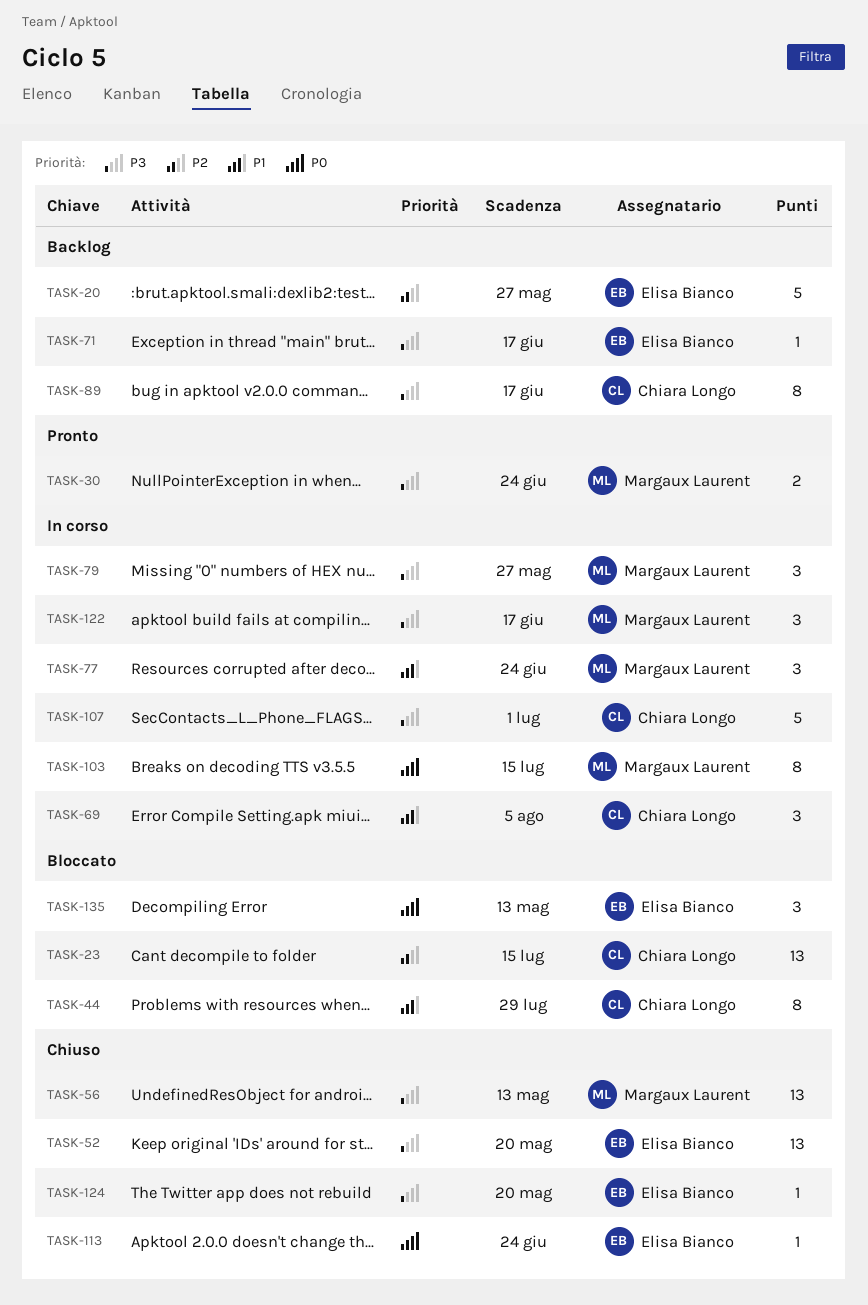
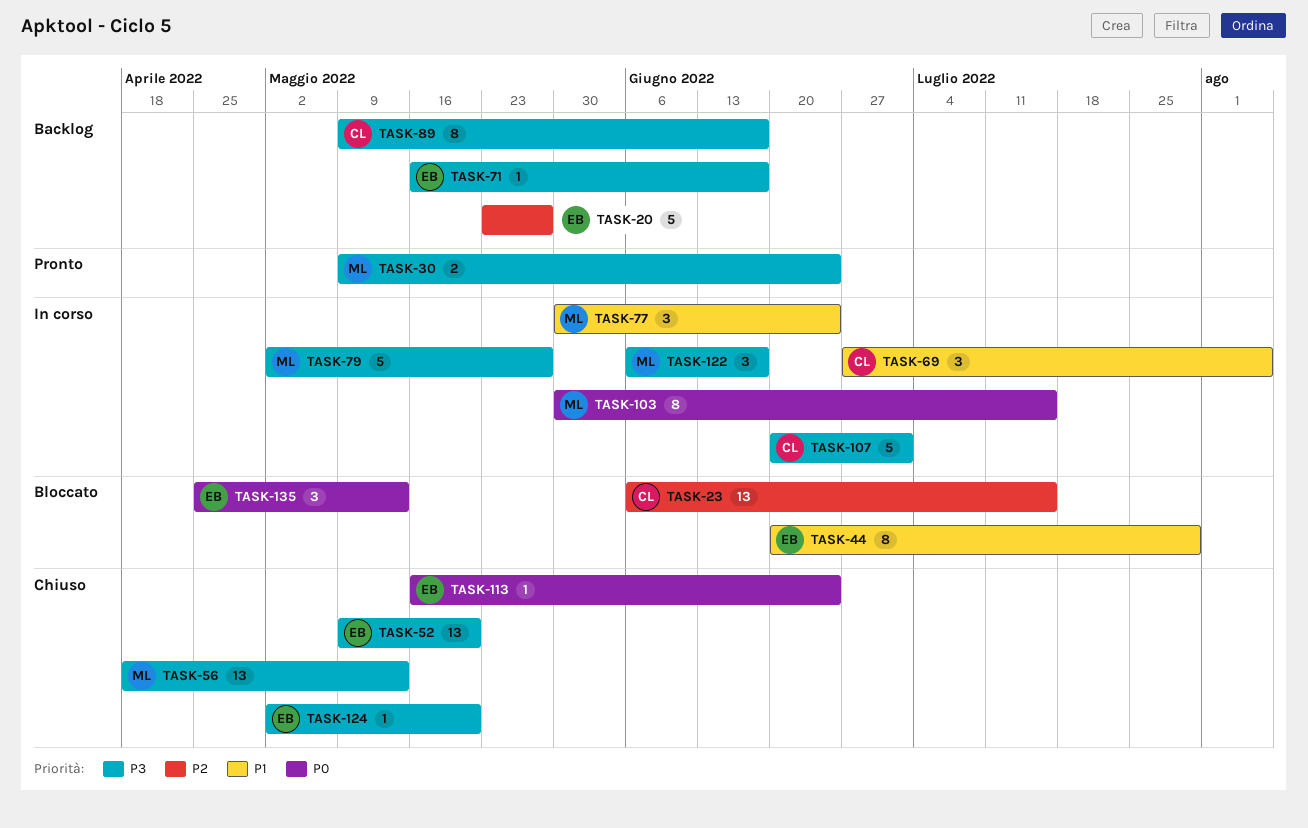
TASK-44, owner: Chiara Longo -> Elisa Bianco
TASK-79, estimate: 3 -> 5

